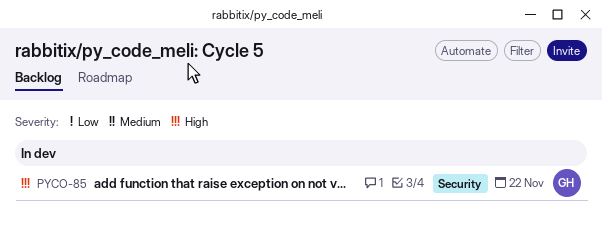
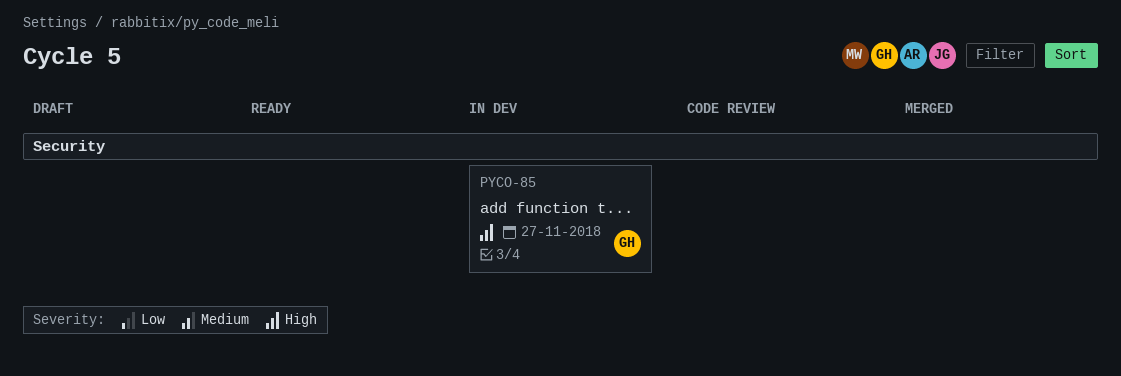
PYCO-85, due: Nov 22 -> Nov 27

